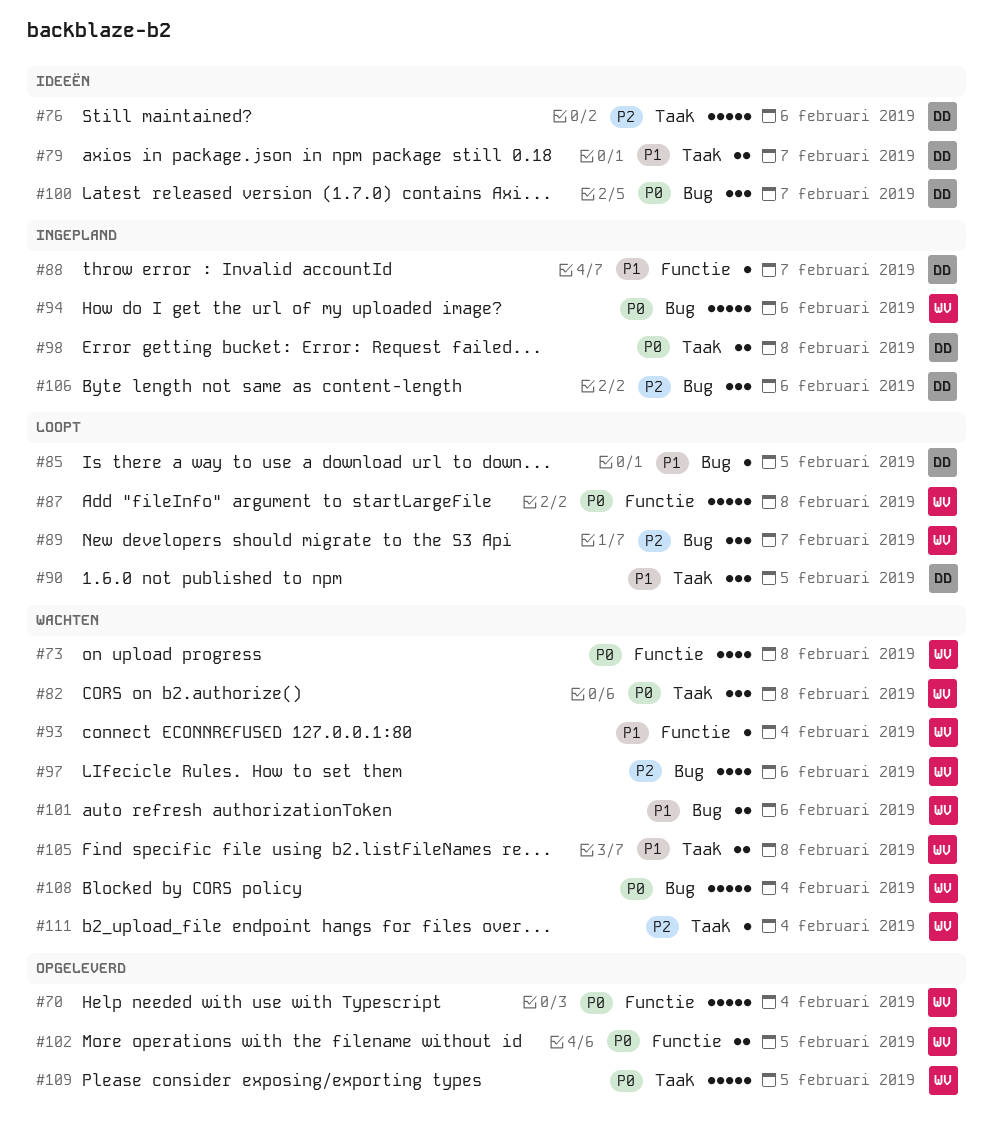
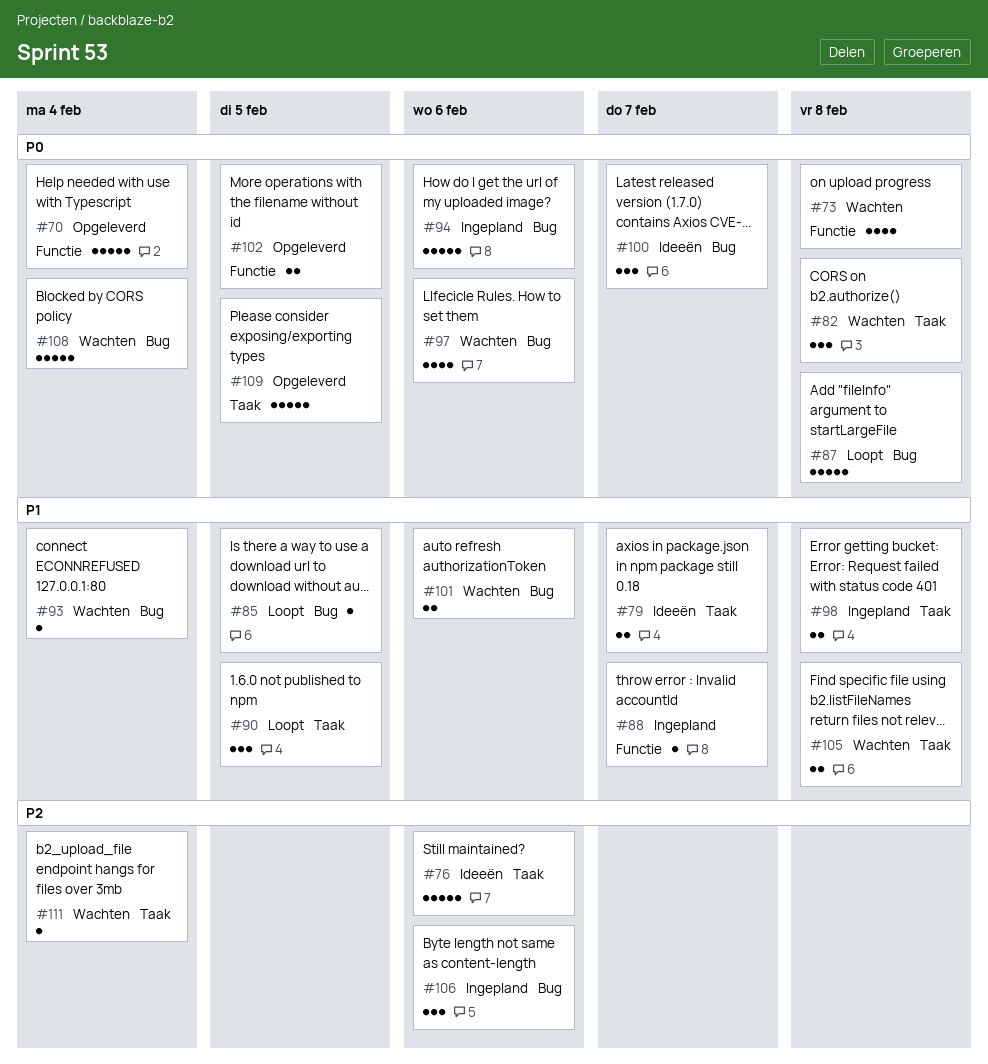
#87, label: Functie -> Bug
#89: present -> none
#93, label: Functie -> Bug
#97, priority: P2 -> P0
#98, priority: P0 -> P1

